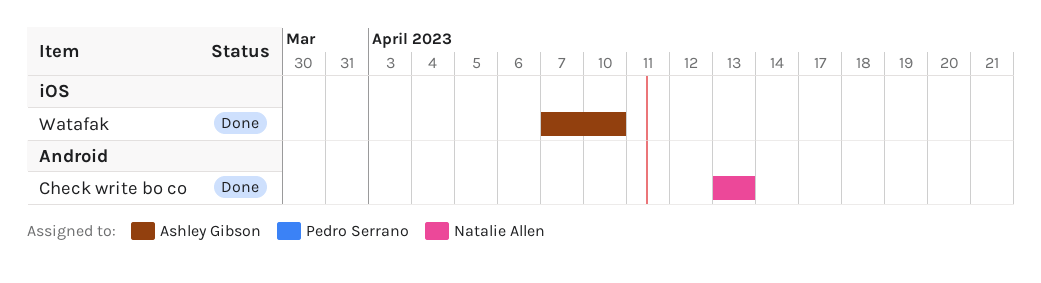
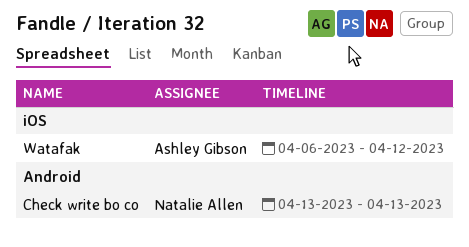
Watafak, start: Apr 7 -> Apr 6
Watafak, due: Apr 10 -> Apr 12

